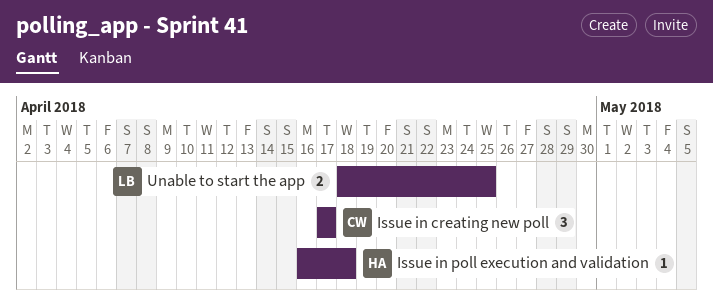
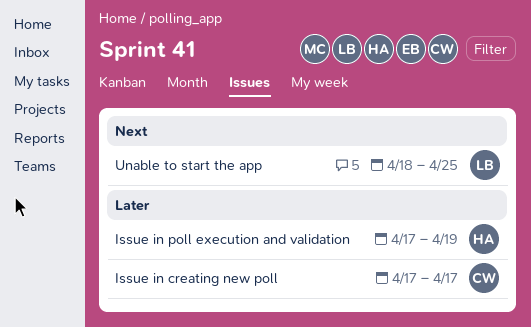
Issue in poll execution and validation, start: Apr 16 -> Apr 17
Issue in poll execution and validation, due: Apr 18 -> Apr 19

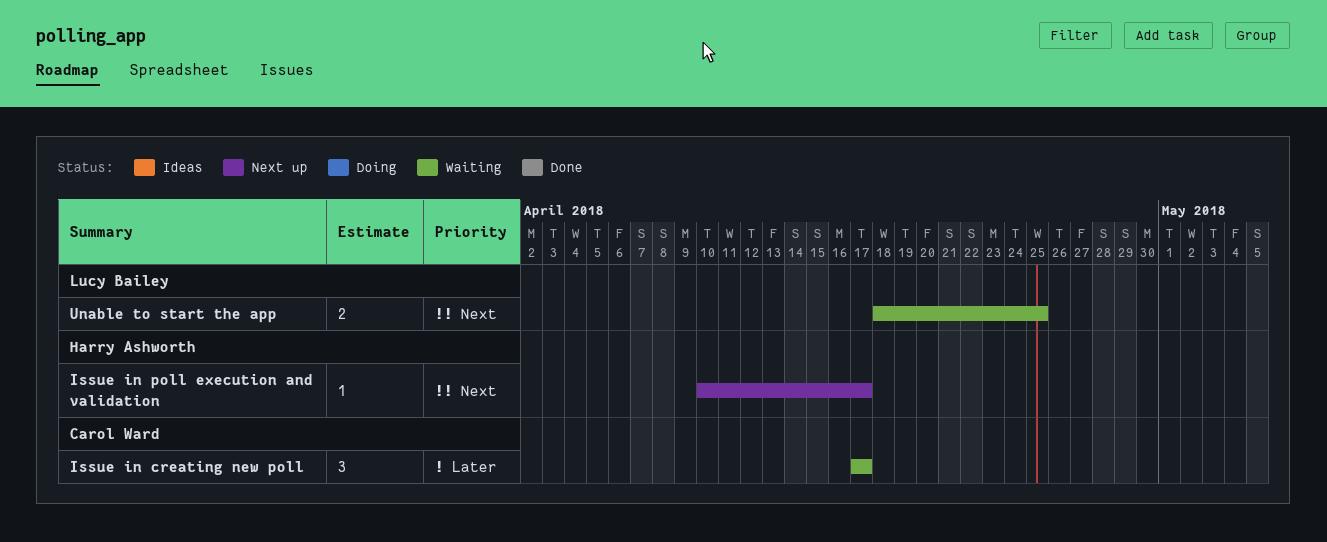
Issue in poll execution and validation, priority: Later -> Next
Issue in poll execution and validation, start: Apr 17 -> Apr 10
Issue in poll execution and validation, due: Apr 19 -> Apr 17

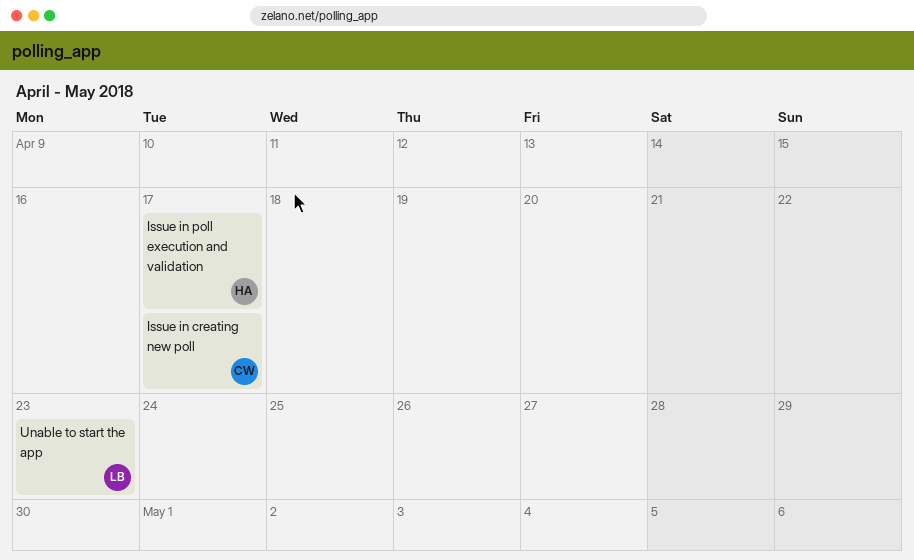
Unable to start the app, due: Apr 25 -> Apr 23

